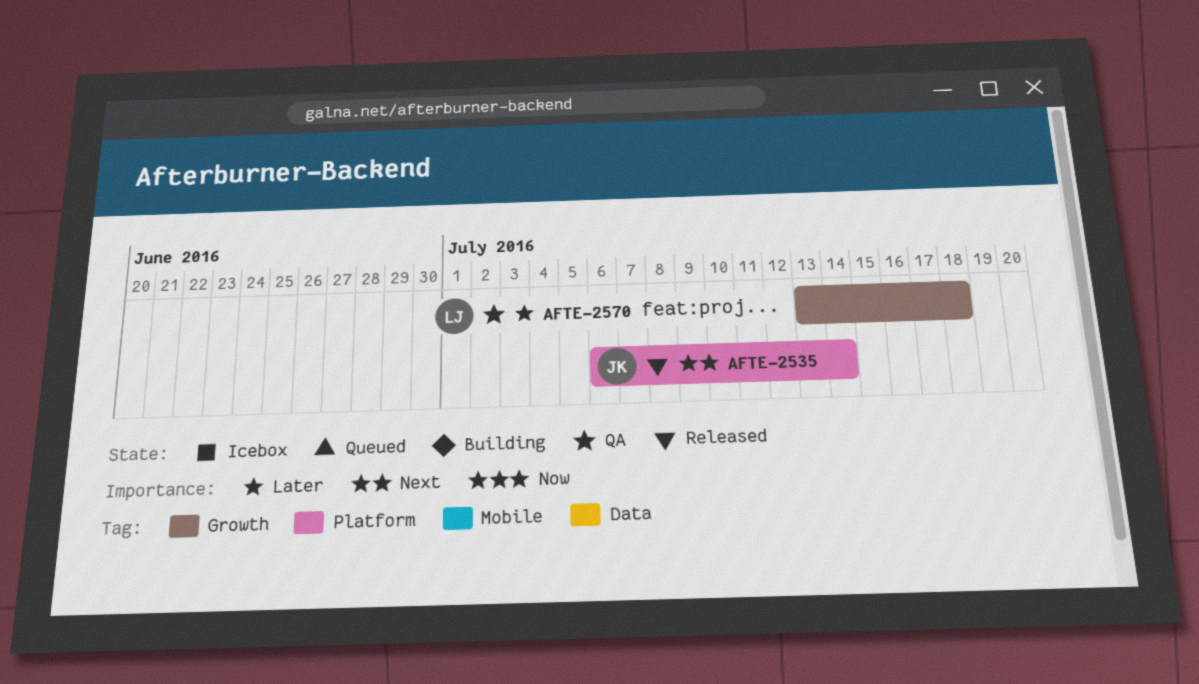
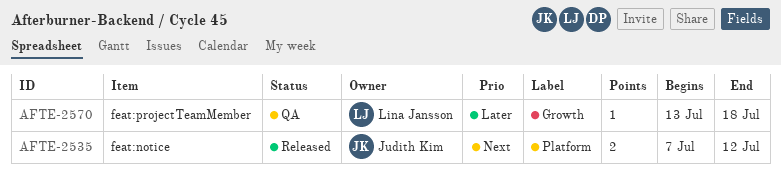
AFTE-2535, start: Jul 6 -> Jul 7
AFTE-2535, due: Jul 14 -> Jul 12

